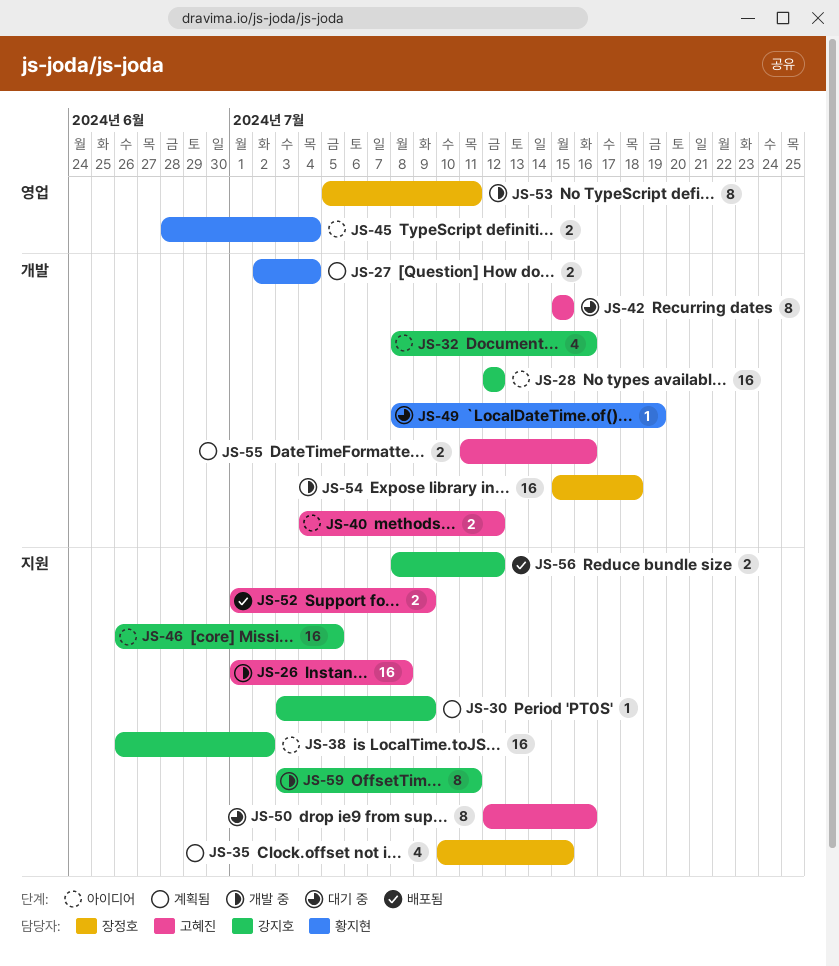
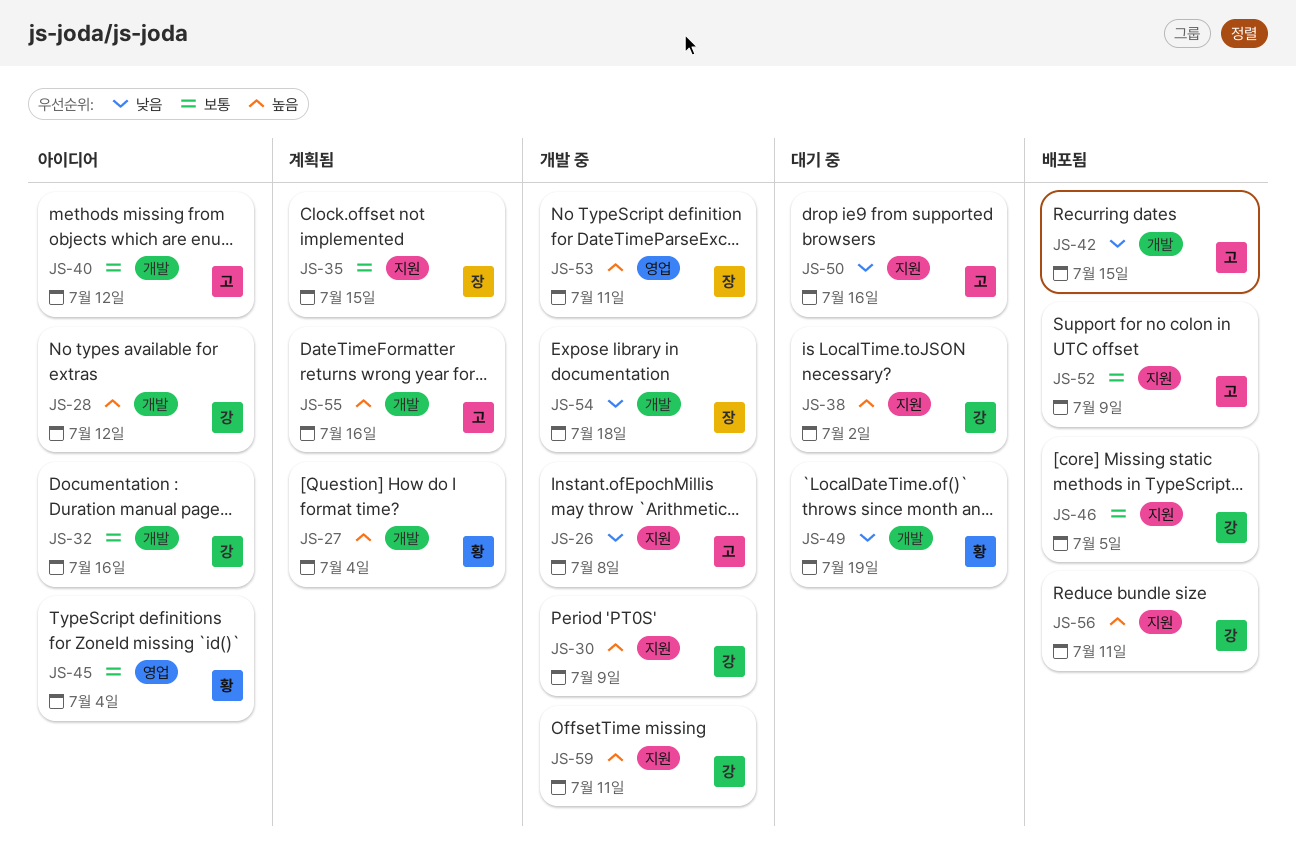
JS-30, status: 계획됨 -> 개발 중
JS-38, status: 아이디어 -> 대기 중
JS-42, status: 대기 중 -> 배포됨
JS-46, status: 아이디어 -> 배포됨
JS-56, due: Jul 12 -> Jul 11

